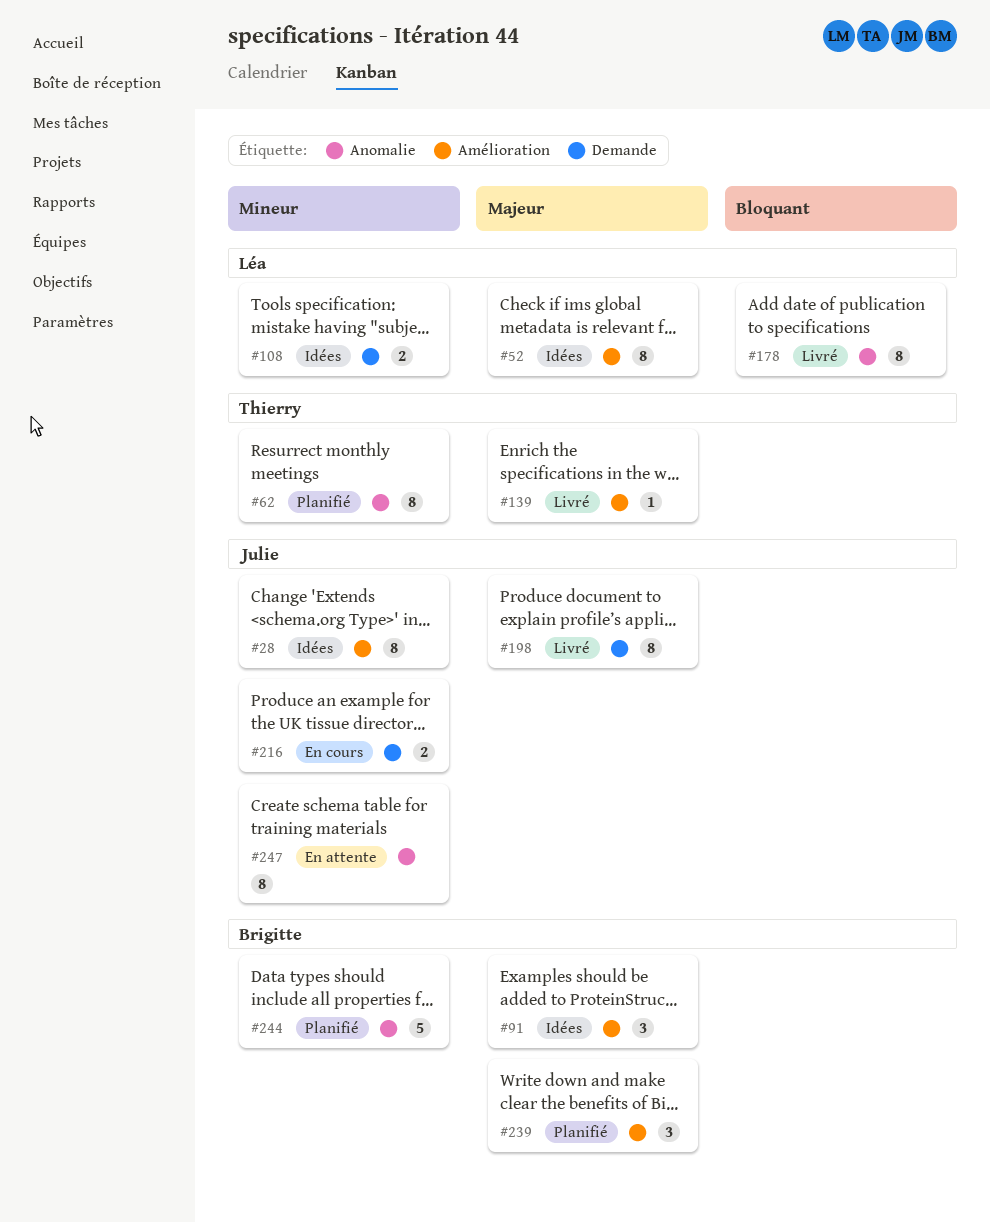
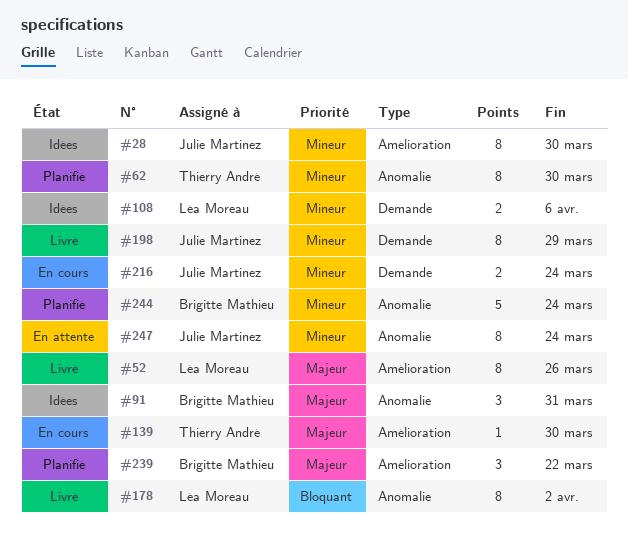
#52, status: Idées -> Livré
#91, label: Amélioration -> Anomalie
#139, status: Livré -> En cours
#198, priority: Majeur -> Mineur

